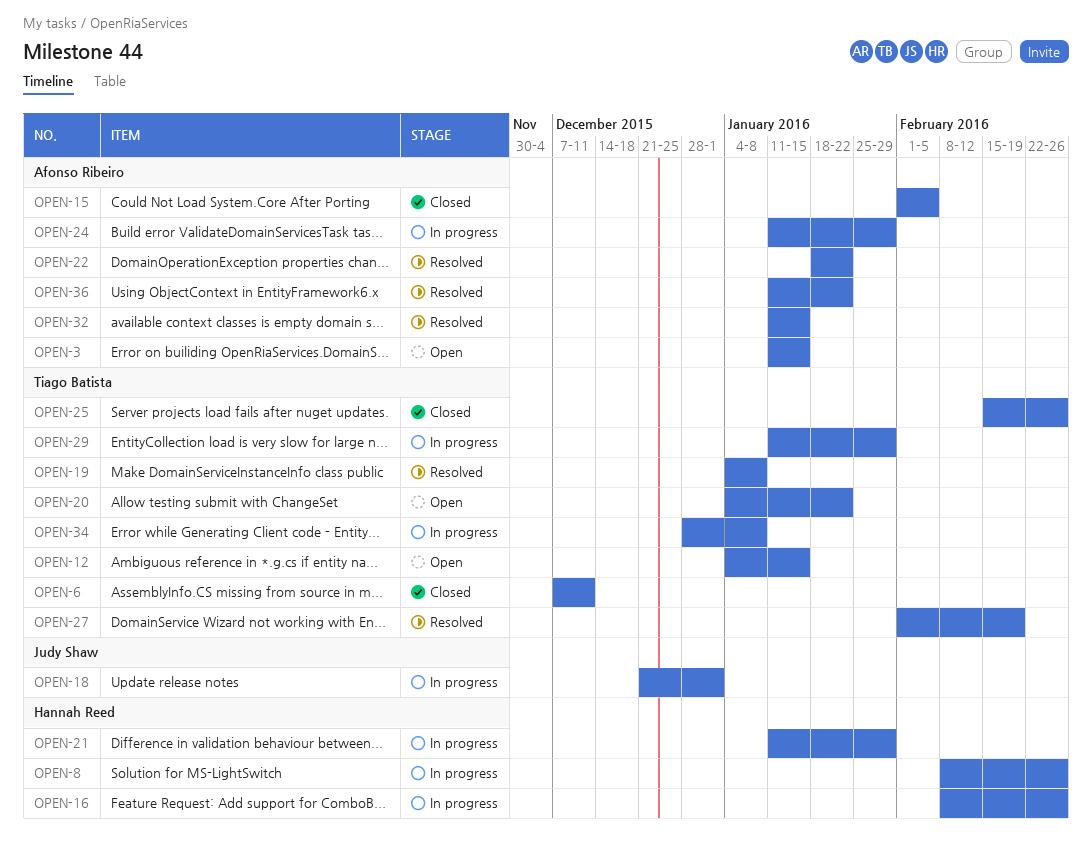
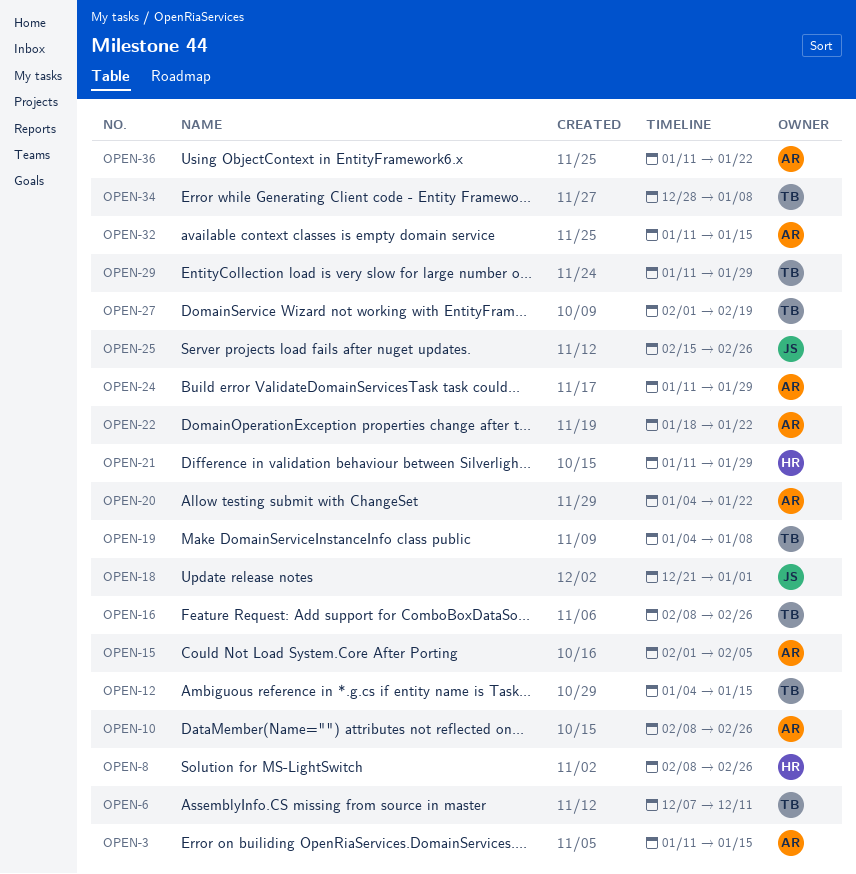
OPEN-10: none -> present
OPEN-16, owner: Hannah Reed -> Tiago Batista
OPEN-20, owner: Tiago Batista -> Afonso Ribeiro
OPEN-25, owner: Tiago Batista -> Judy Shaw

